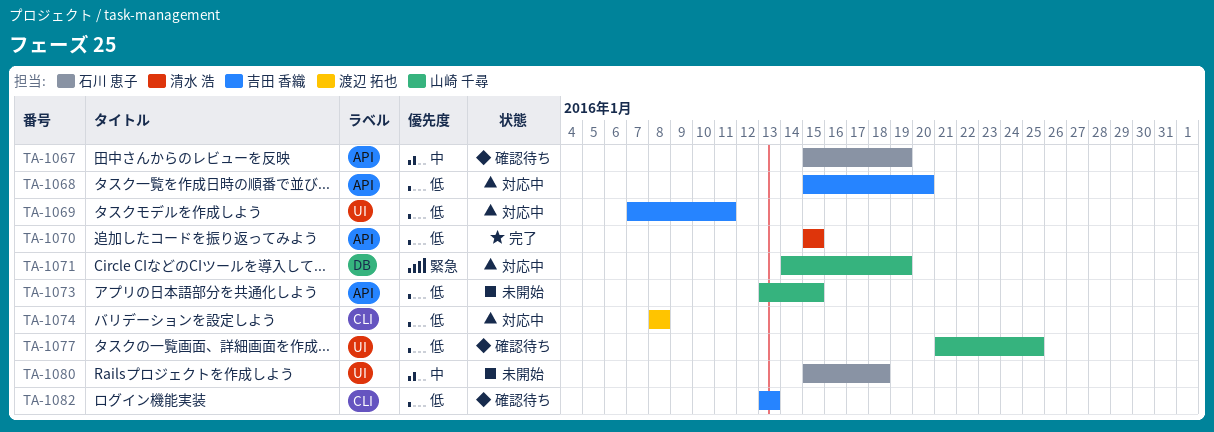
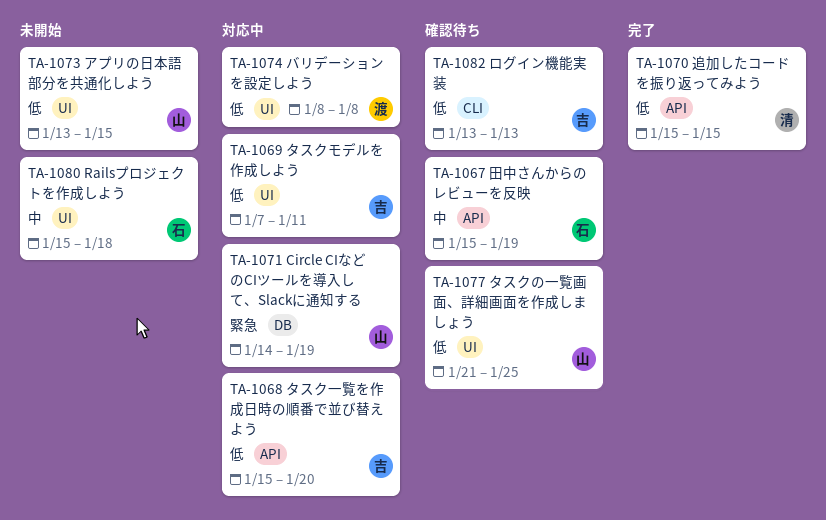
TA-1073, label: API -> UI
TA-1074, label: CLI -> UI

